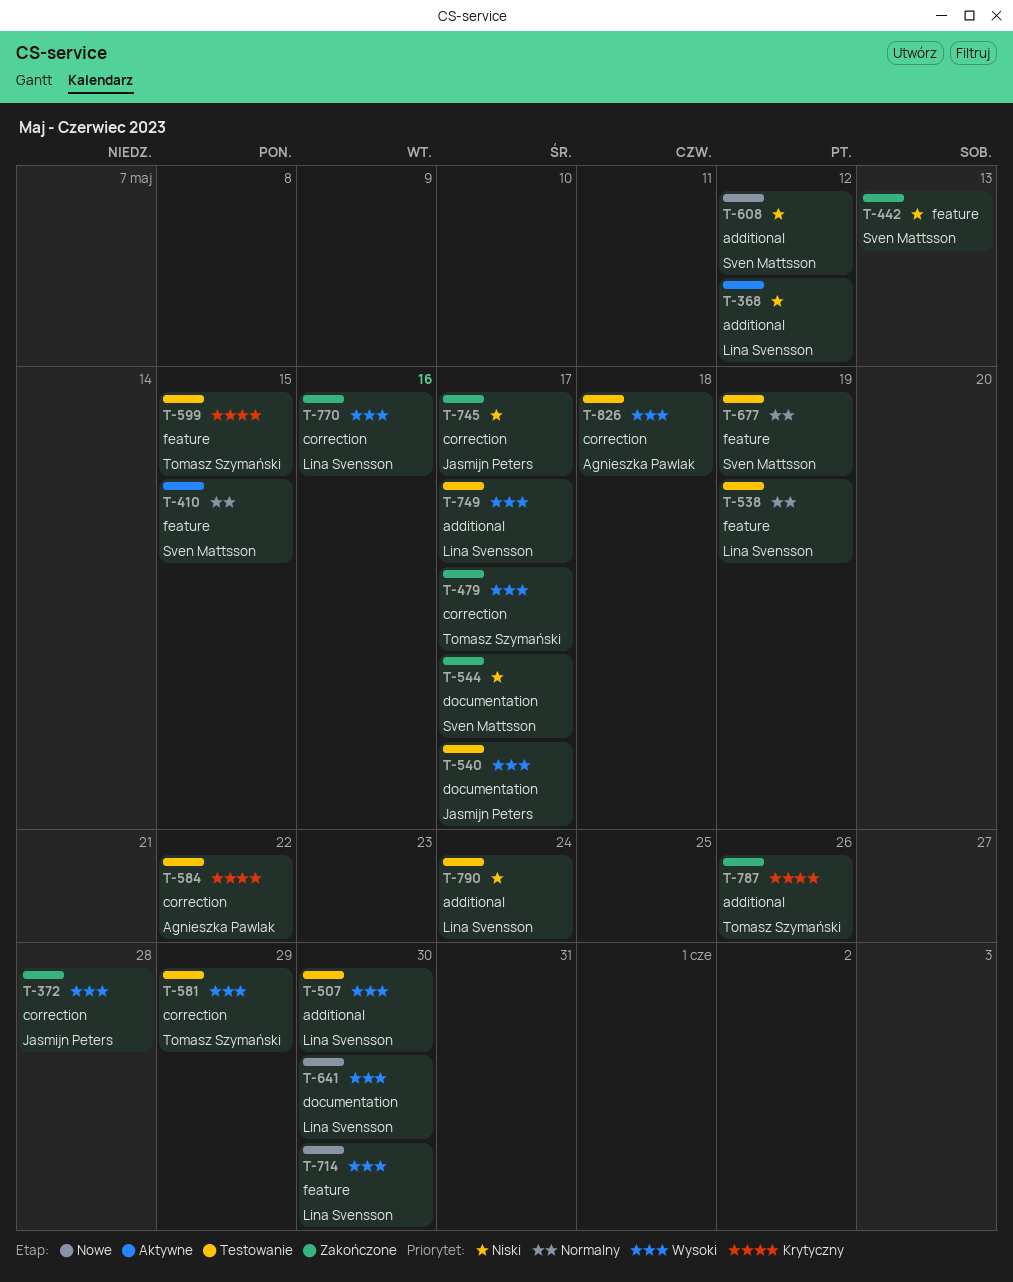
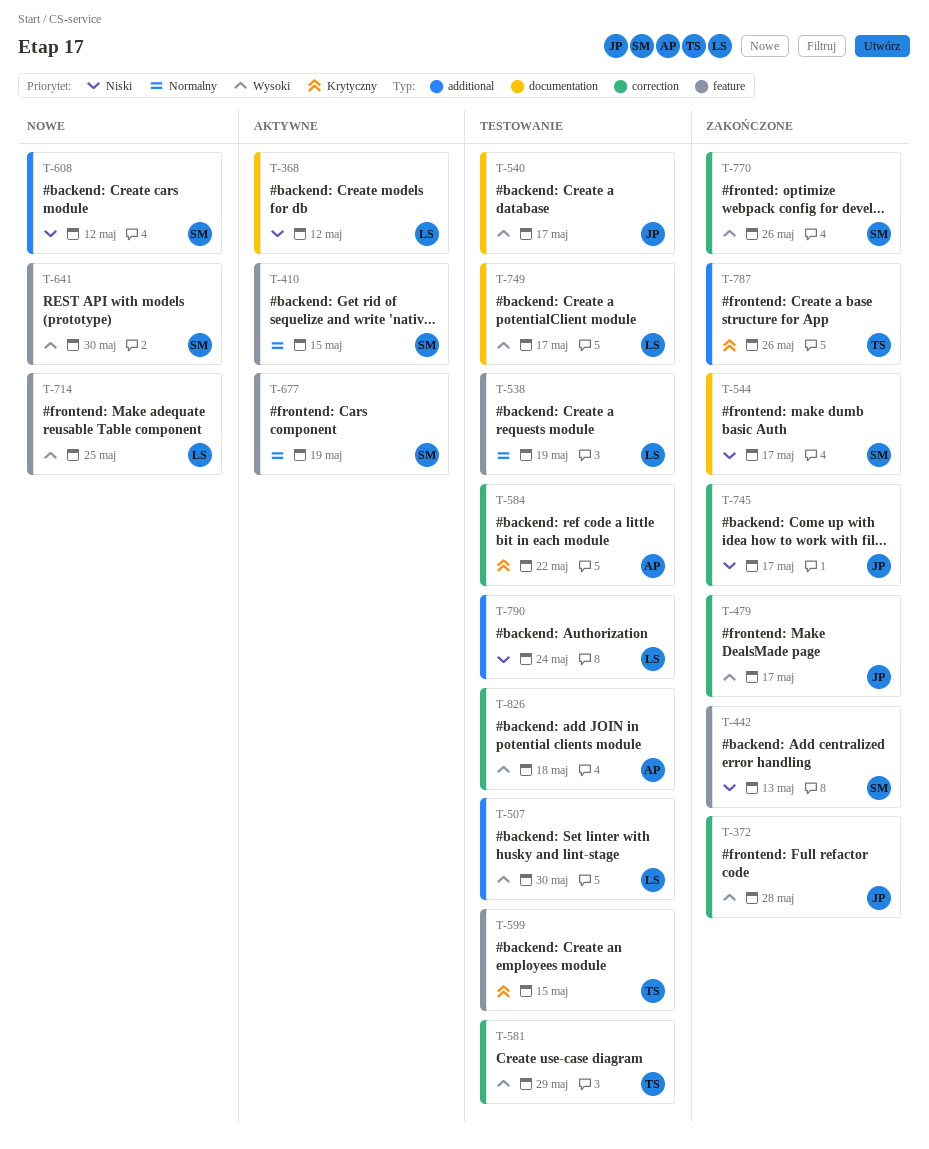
T-368, label: additional -> documentation
T-479, owner: Tomasz Szymański -> Jasmijn Peters
T-641, owner: Lina Svensson -> Sven Mattsson
T-641, label: documentation -> feature
T-677, status: Testowanie -> Aktywne
T-714, due: May 30 -> May 25
T-749, label: additional -> documentation
T-770, owner: Lina Svensson -> Sven Mattsson
T-770, due: May 16 -> May 26

